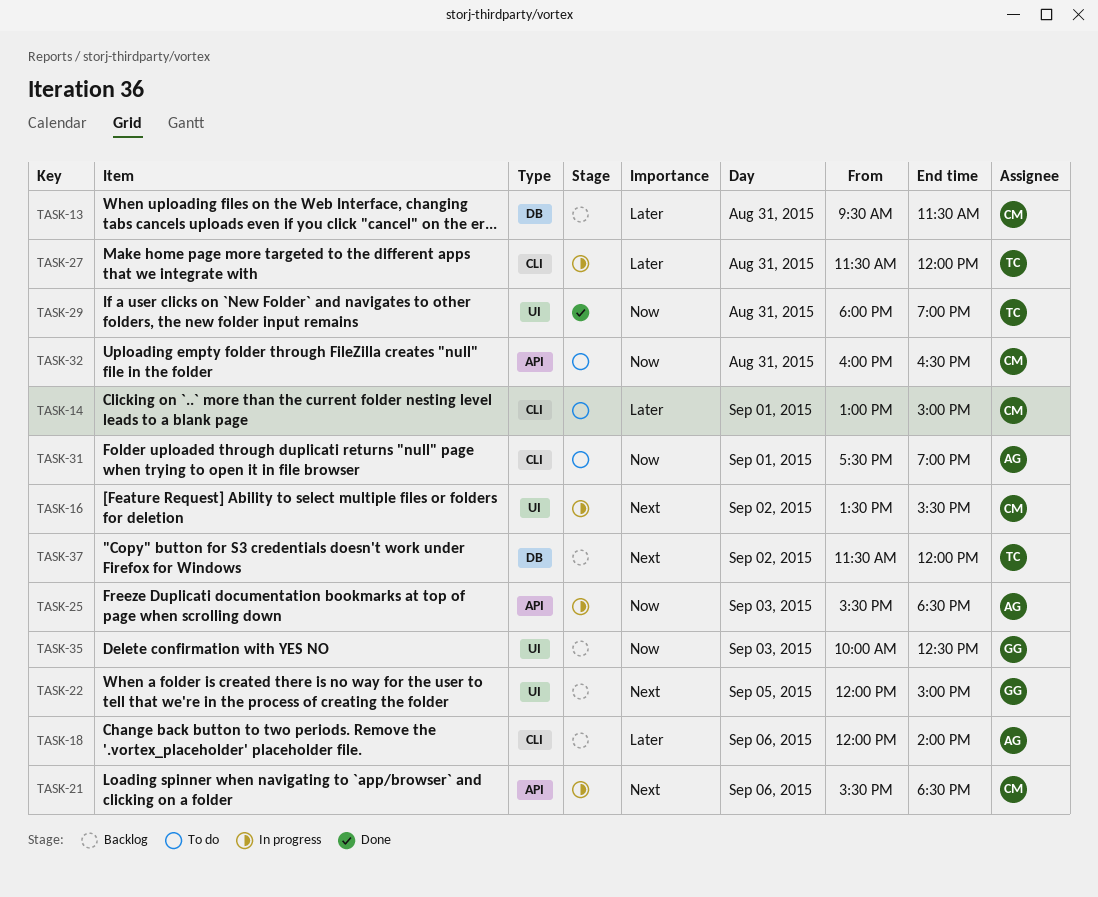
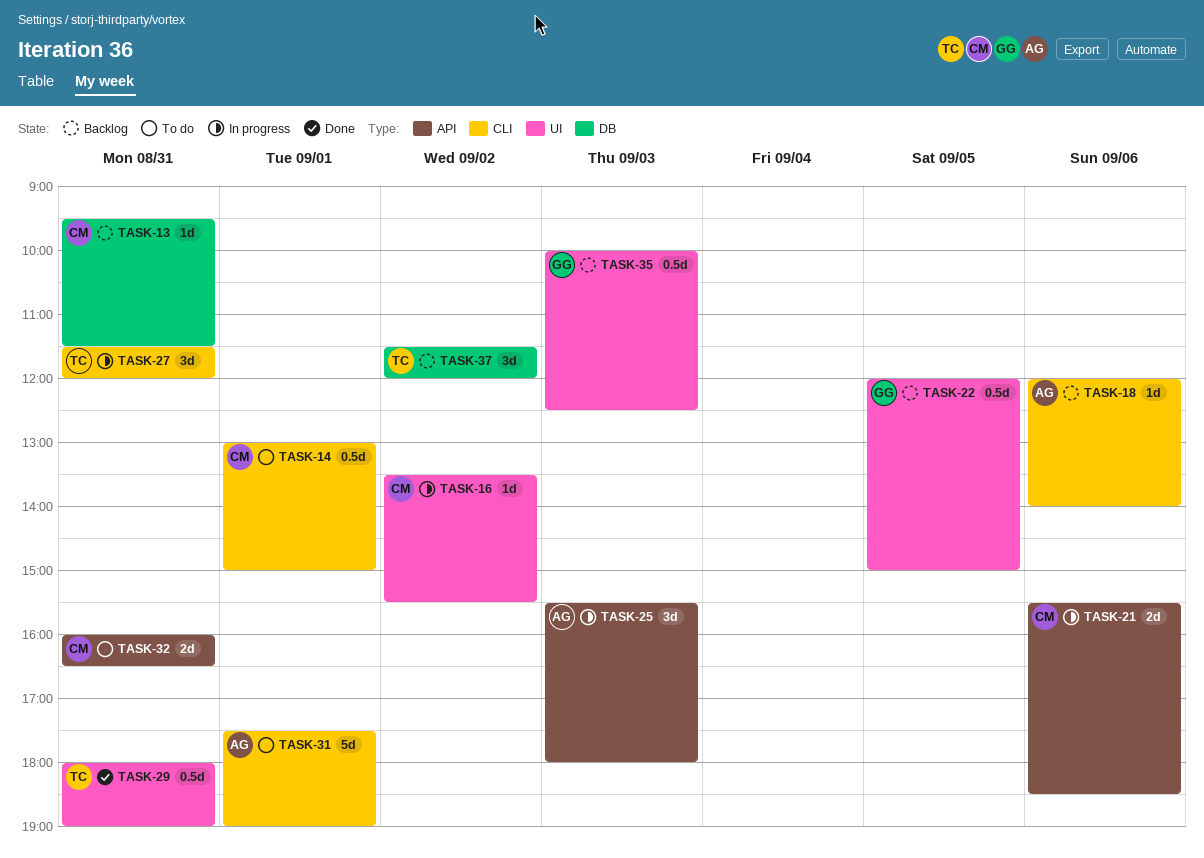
TASK-25, ends: 18:30 -> 18:00

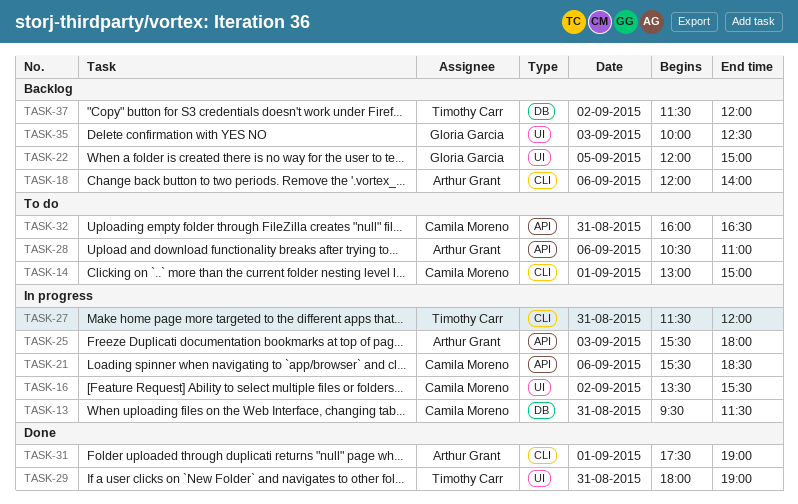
TASK-13, status: Backlog -> In progress
TASK-28: none -> present
TASK-31, status: To do -> Done

